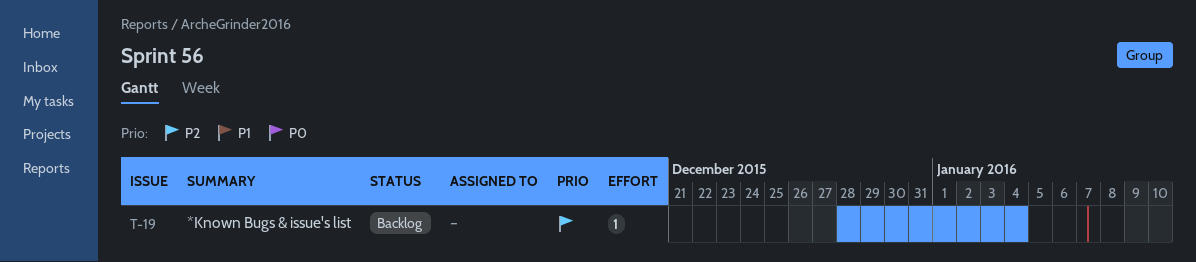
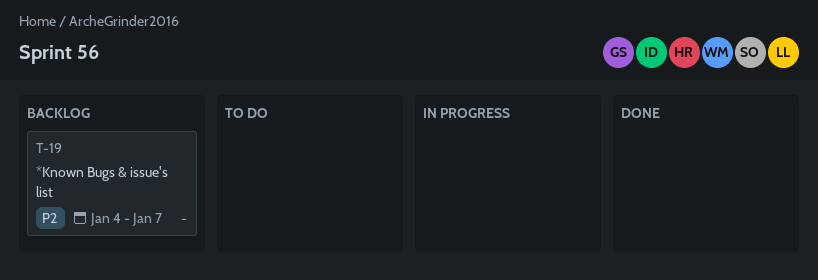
T-19, start: Dec 28 -> Jan 4
T-19, due: Jan 4 -> Jan 7

